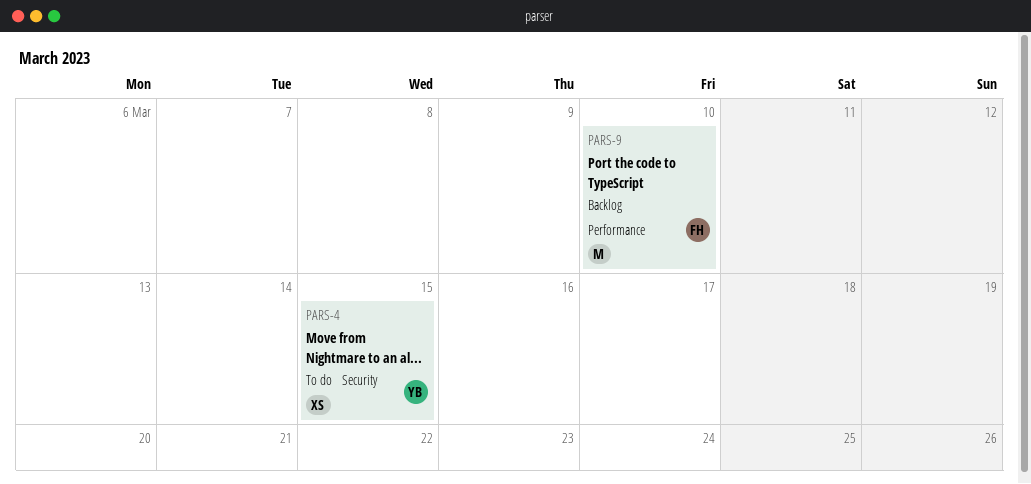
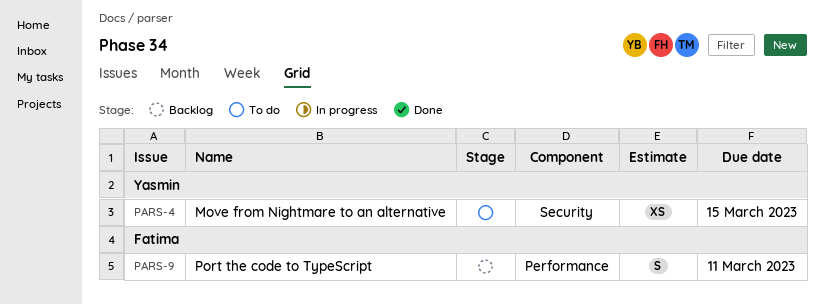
PARS-9, estimate: M -> S
PARS-9, due: Mar 10 -> Mar 11

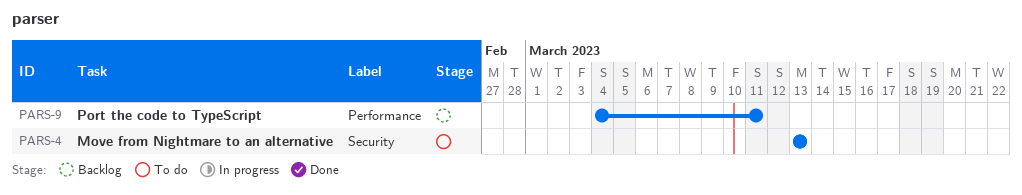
PARS-4, due: Mar 15 -> Mar 13

